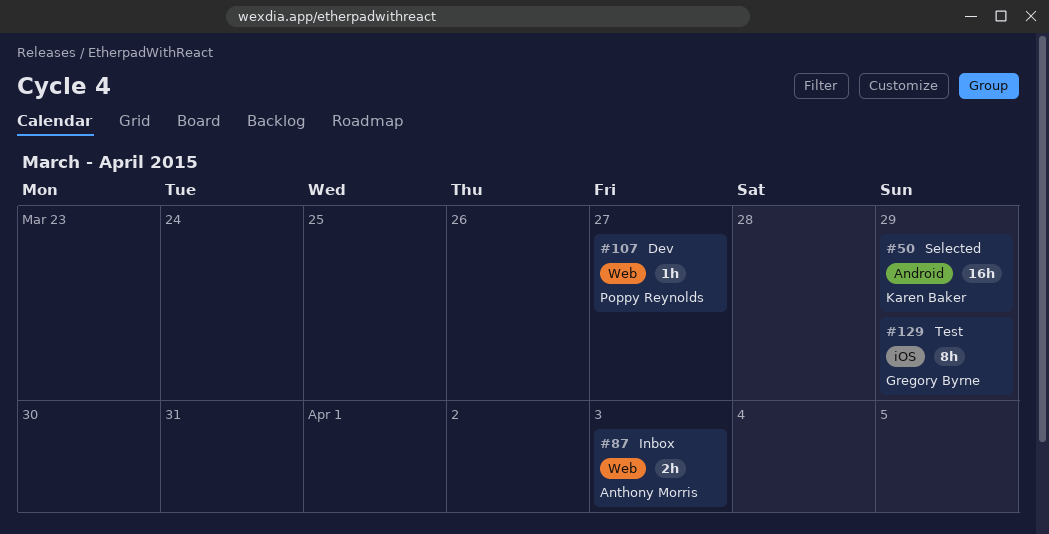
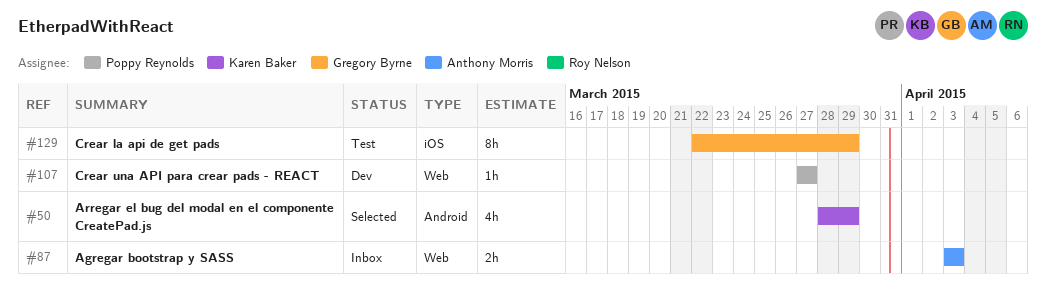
#50, estimate: 16h -> 4h

